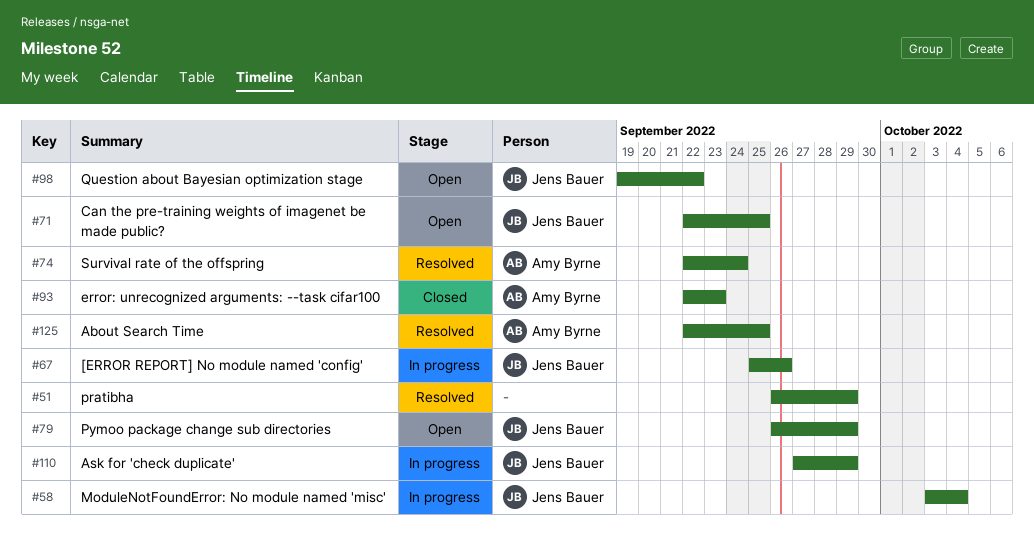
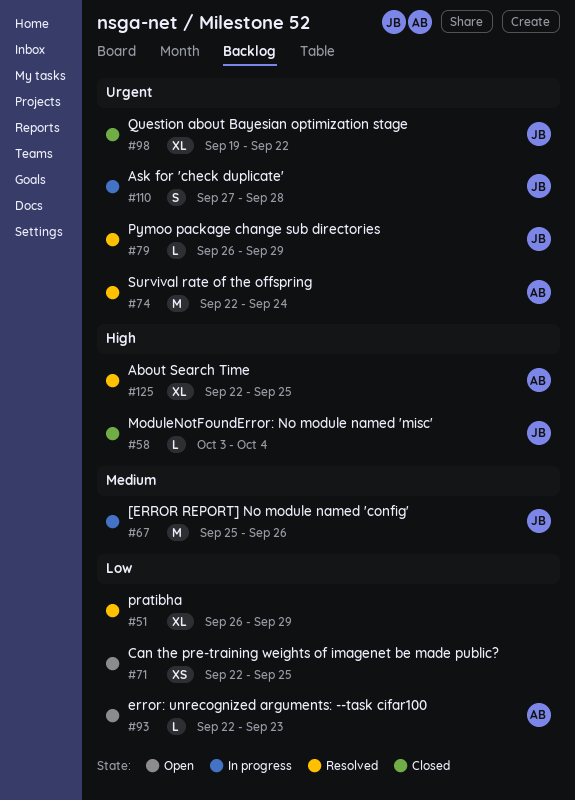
#58, status: In progress -> Closed
#71, owner: Jens Bauer -> none
#79, status: Open -> Resolved
#93, status: Closed -> Open
#98, status: Open -> Closed
#110, due: Sep 29 -> Sep 28

